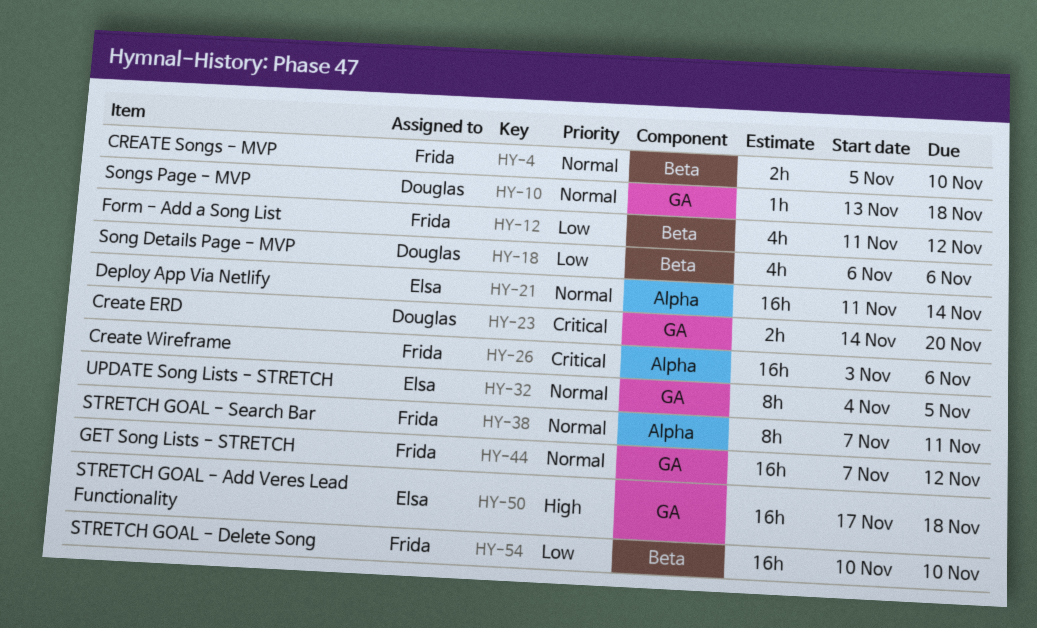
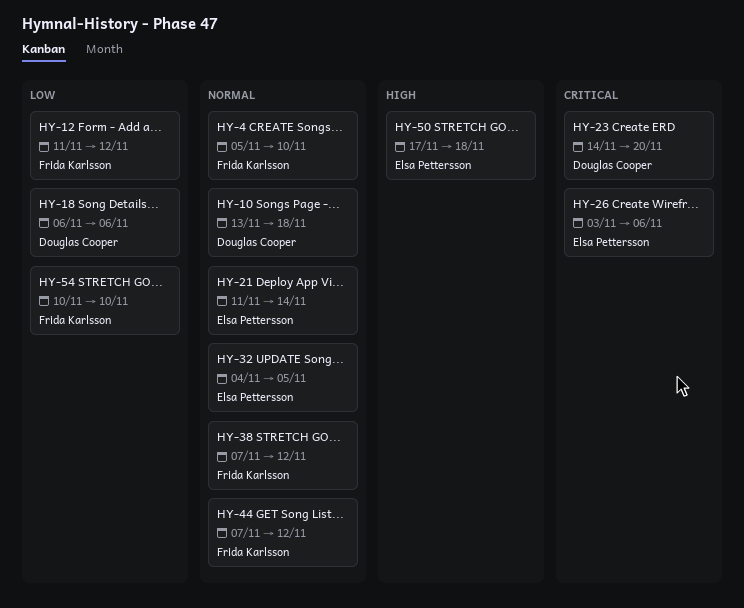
HY-26, owner: Frida Karlsson -> Elsa Pettersson
HY-38, due: Nov 11 -> Nov 12

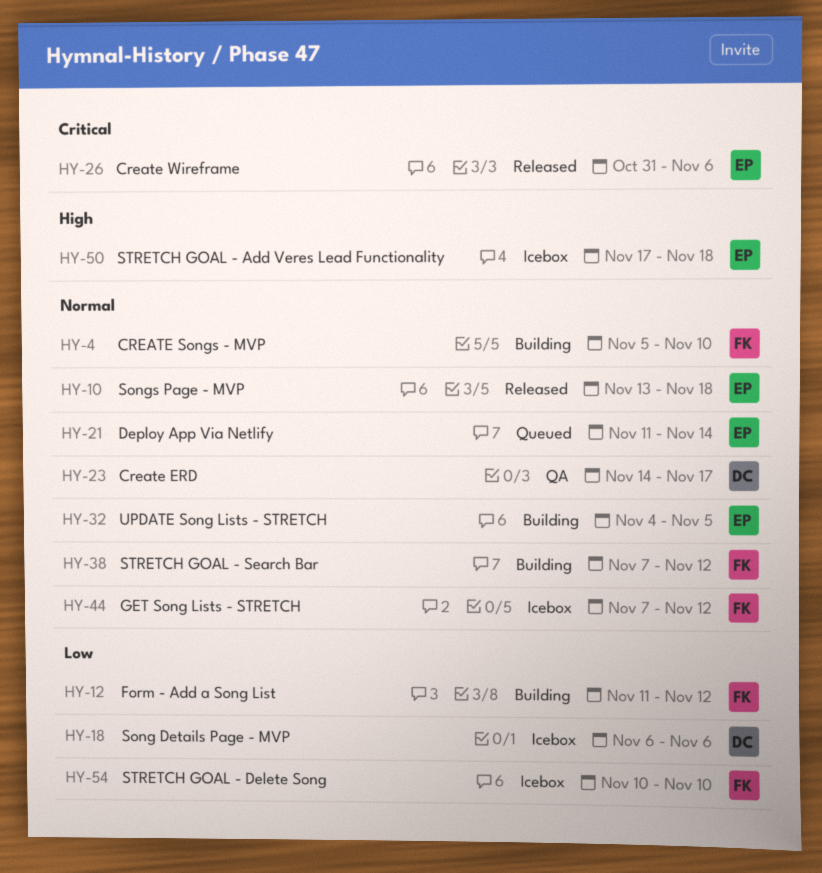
HY-10, owner: Douglas Cooper -> Elsa Pettersson
HY-23, priority: Critical -> Normal
HY-23, due: Nov 20 -> Nov 17
HY-26, start: Nov 3 -> Oct 31

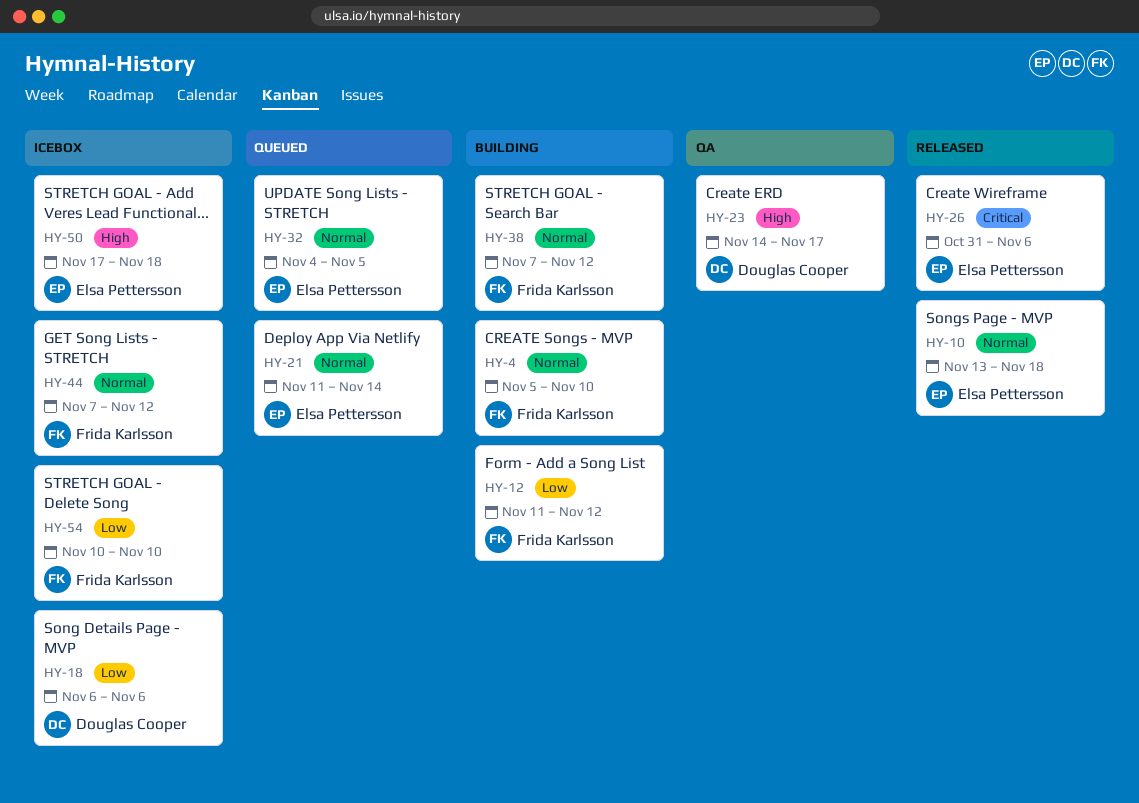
HY-23, priority: Normal -> High
HY-32, status: Building -> Queued

